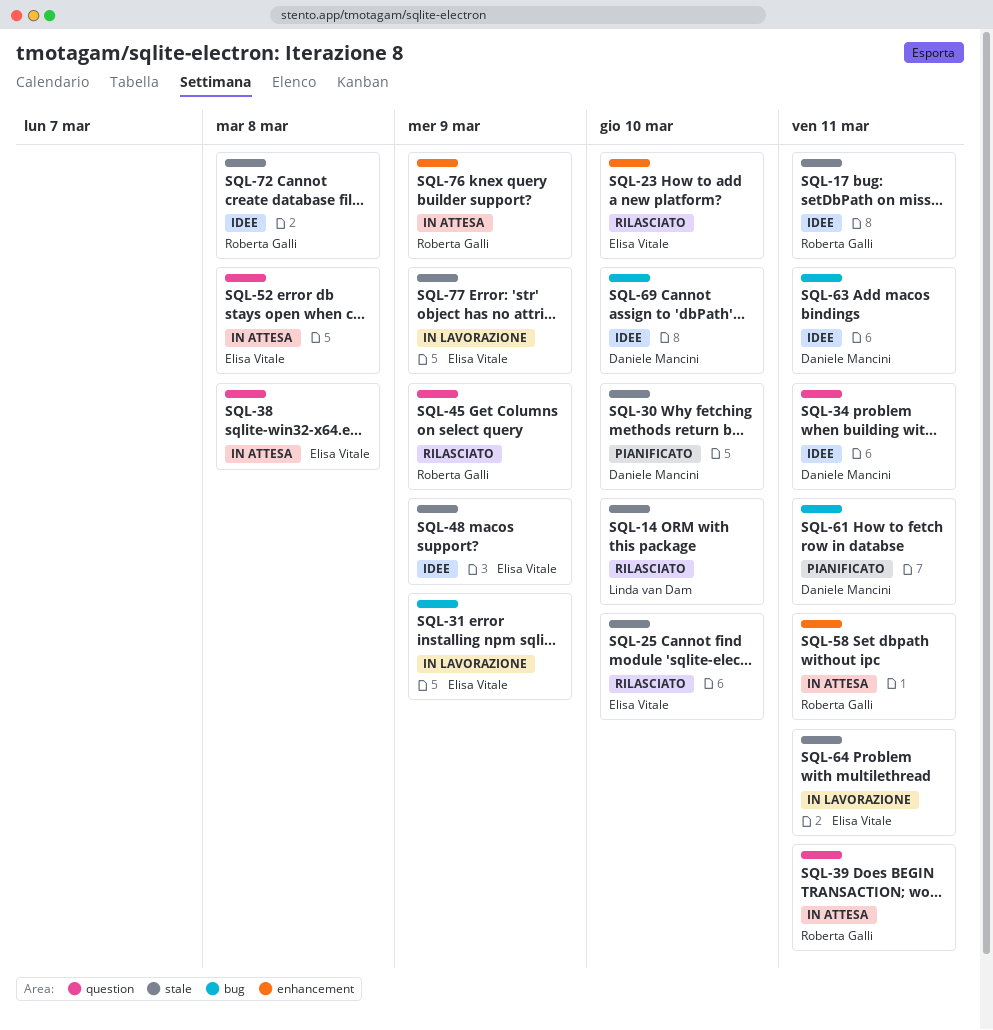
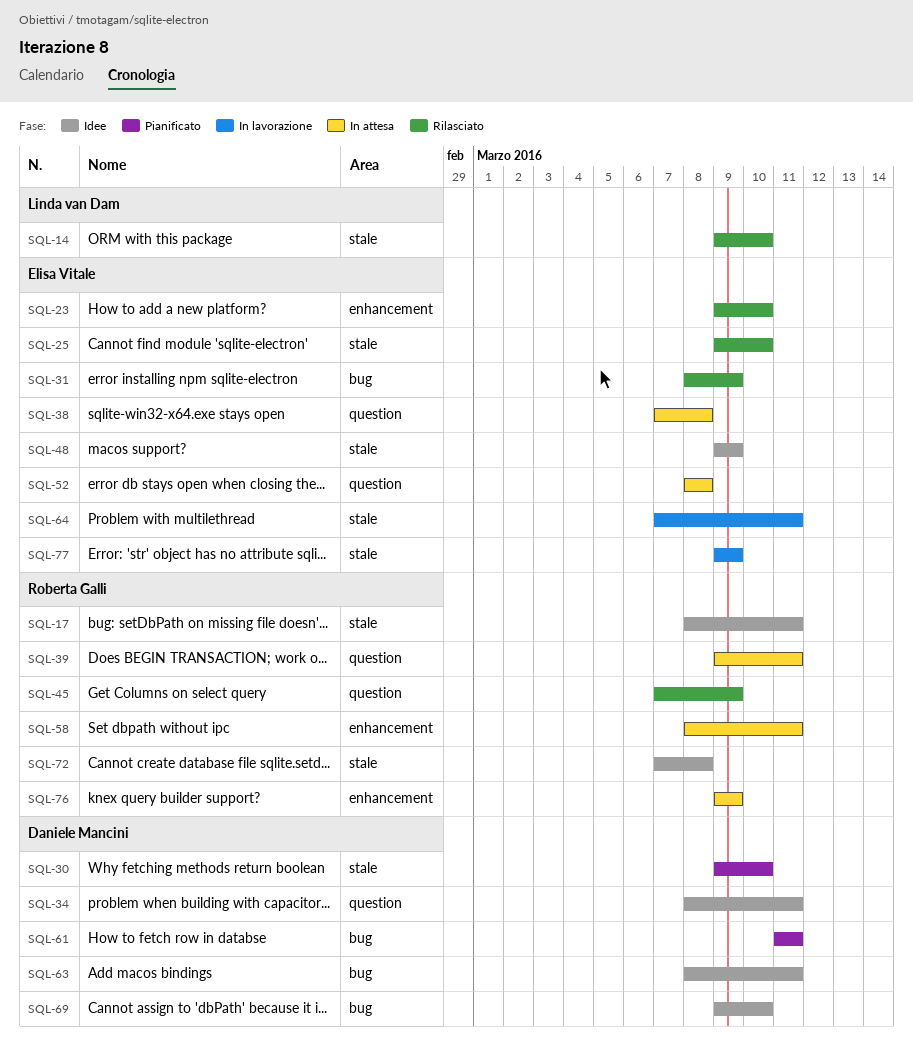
SQL-31, status: In lavorazione -> Rilasciato

